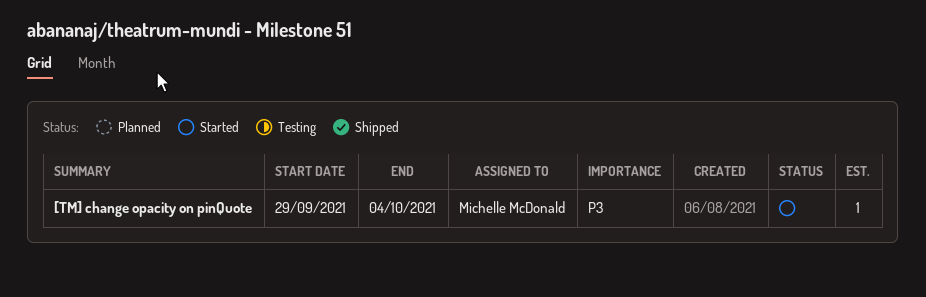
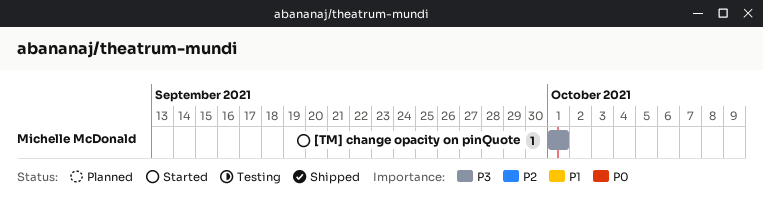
[TM] change opacity on pinQuote, start: Sep 29 -> Oct 1
[TM] change opacity on pinQuote, due: Oct 4 -> Oct 1

